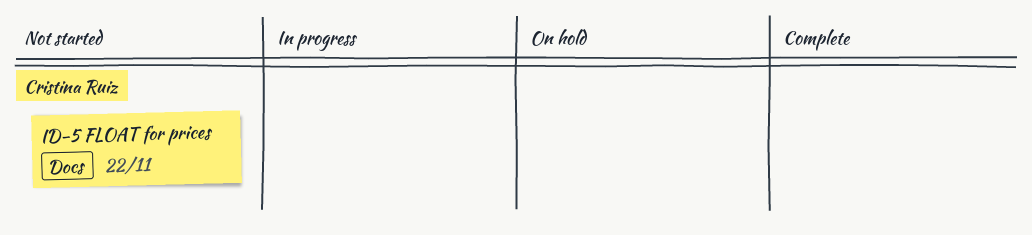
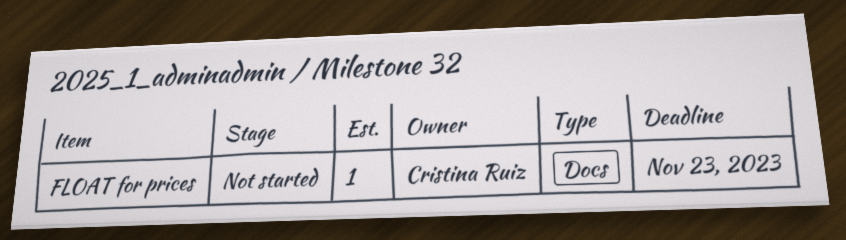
FLOAT for prices, due: Nov 22 -> Nov 23

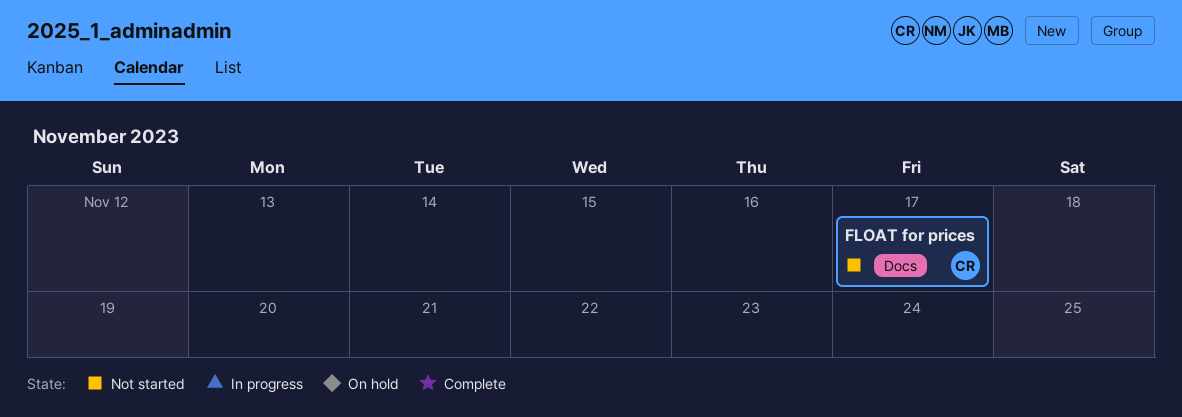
FLOAT for prices, due: Nov 23 -> Nov 17

